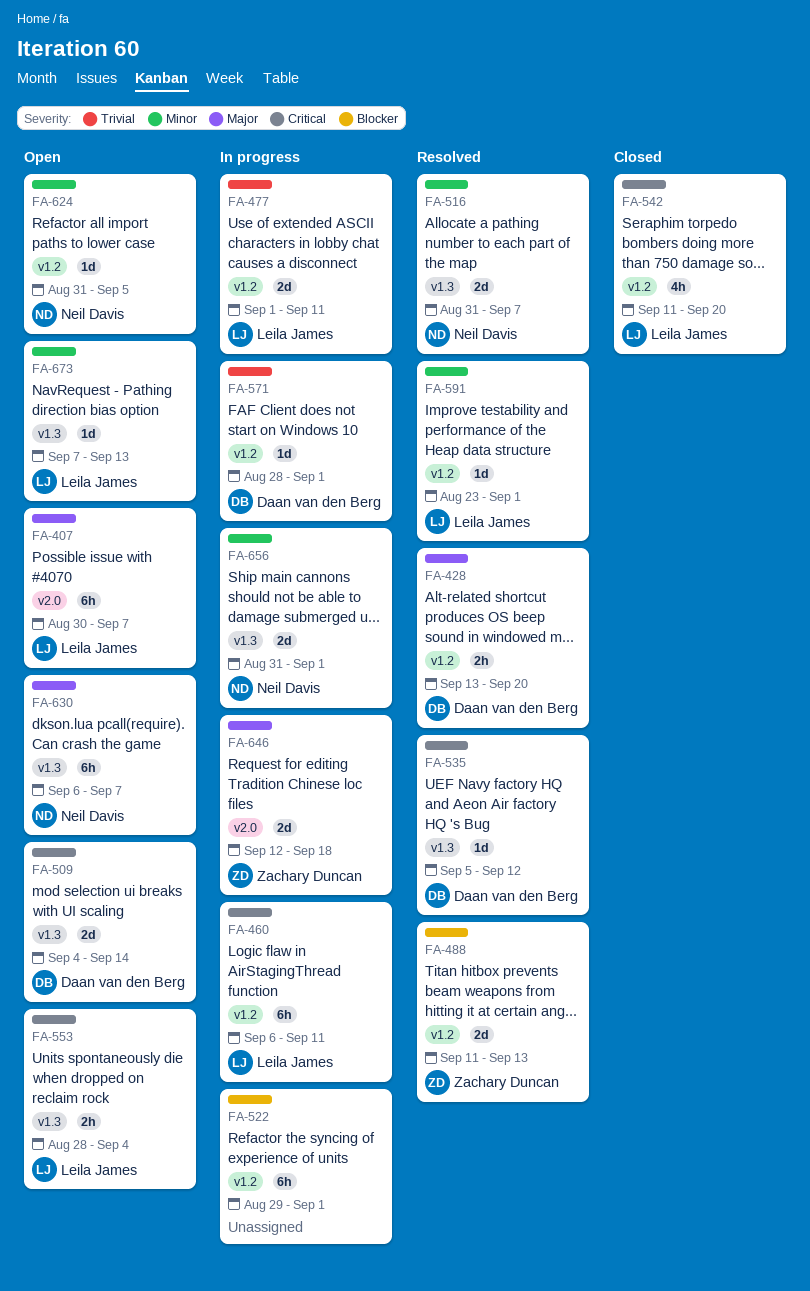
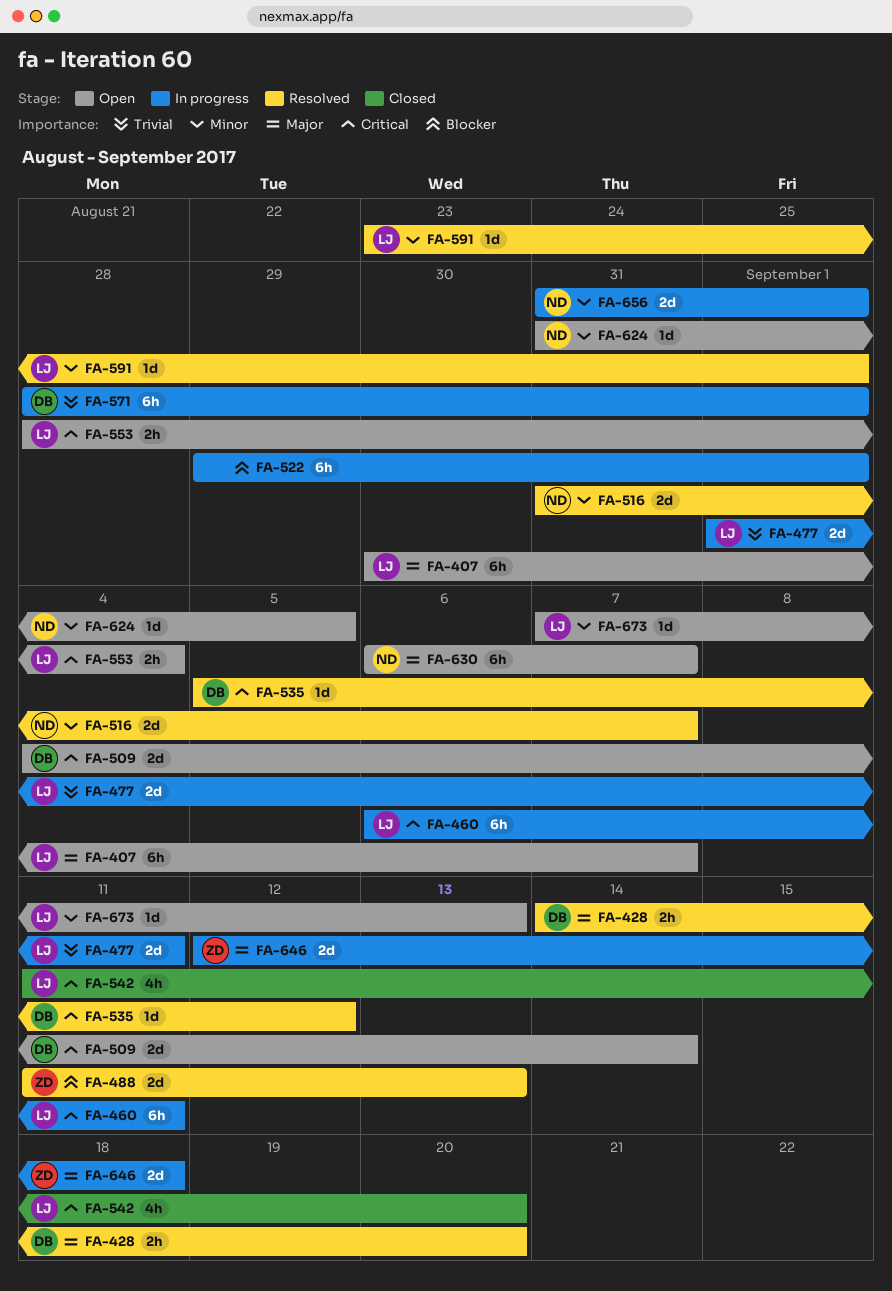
FA-428, start: Sep 13 -> Sep 14
FA-571, estimate: 1d -> 6h

